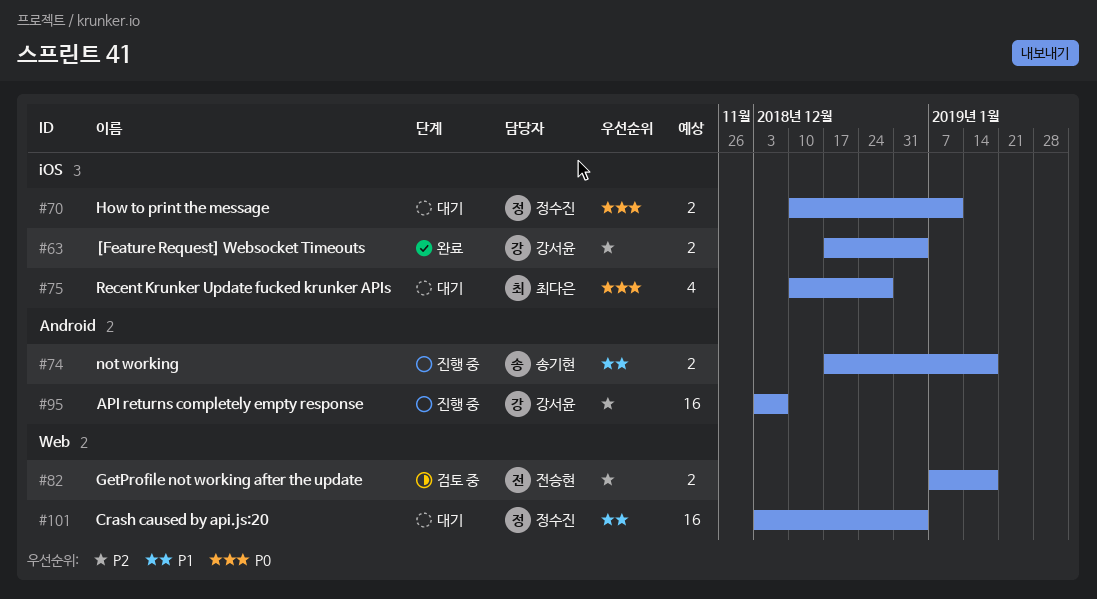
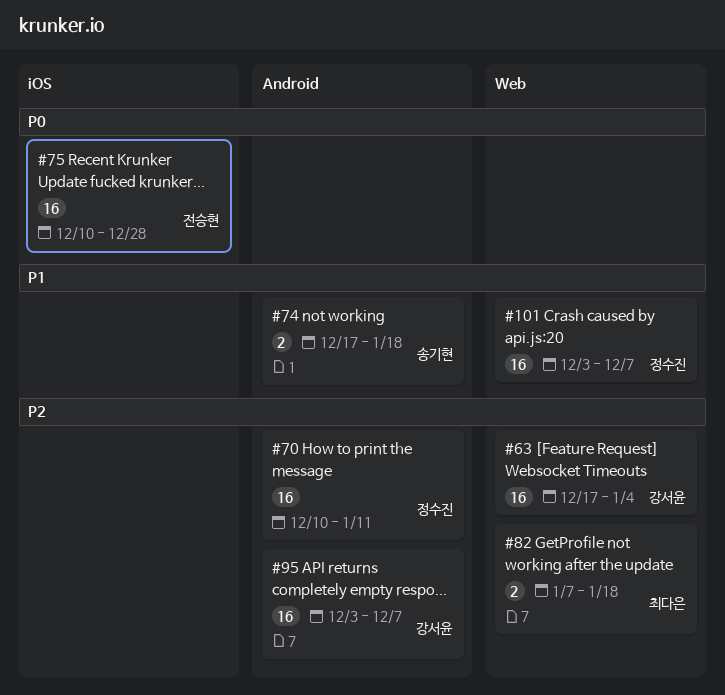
#63, label: iOS -> Web
#63, estimate: 2 -> 16
#70, priority: P0 -> P2
#70, label: iOS -> Android
#70, estimate: 2 -> 16
#75, owner: 최다은 -> 전승현
#75, estimate: 4 -> 16
#82, owner: 전승현 -> 최다은
#101, due: Jan 4 -> Dec 7

